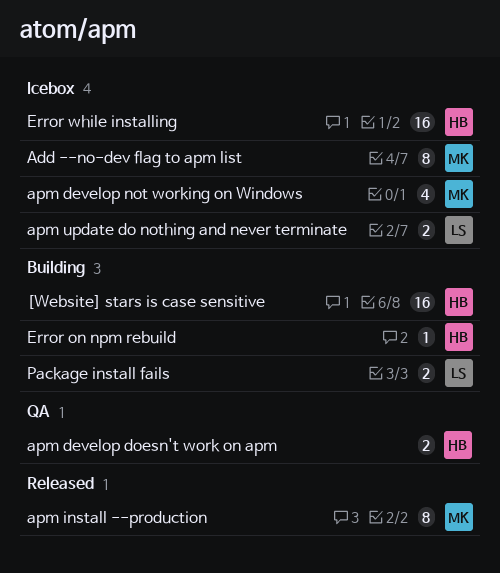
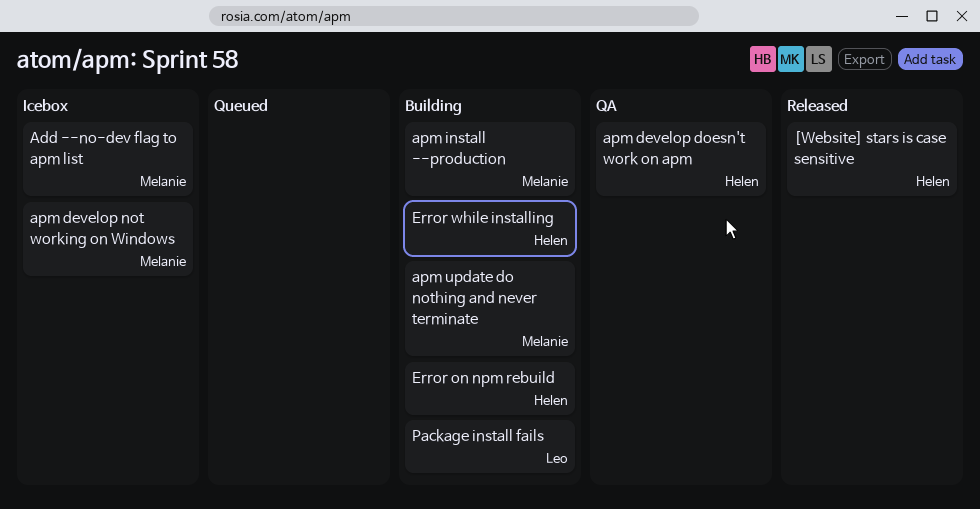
[Website] stars is case sensitive, status: Building -> Released
apm install --production, status: Released -> Building
apm update do nothing and never terminate, status: Icebox -> Building
apm update do nothing and never terminate, owner: Leo -> Melanie
Error while installing, status: Icebox -> Building

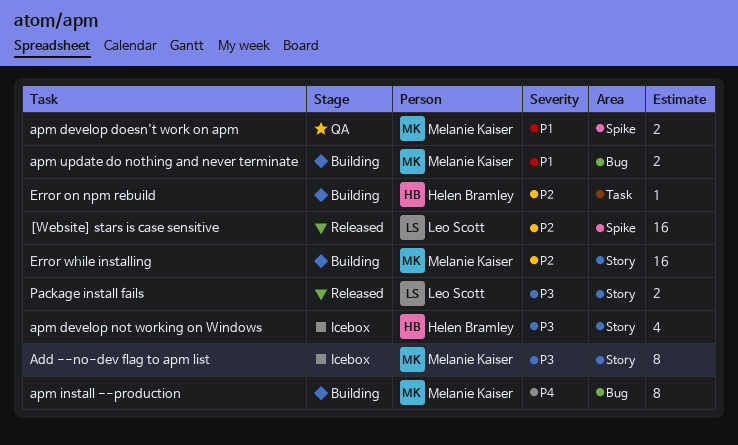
[Website] stars is case sensitive, owner: Helen Bramley -> Leo Scott
apm develop doesn't work on apm, owner: Helen Bramley -> Melanie Kaiser
apm develop not working on Windows, owner: Melanie Kaiser -> Helen Bramley
Error while installing, owner: Helen Bramley -> Melanie Kaiser
Package install fails, status: Building -> Released

